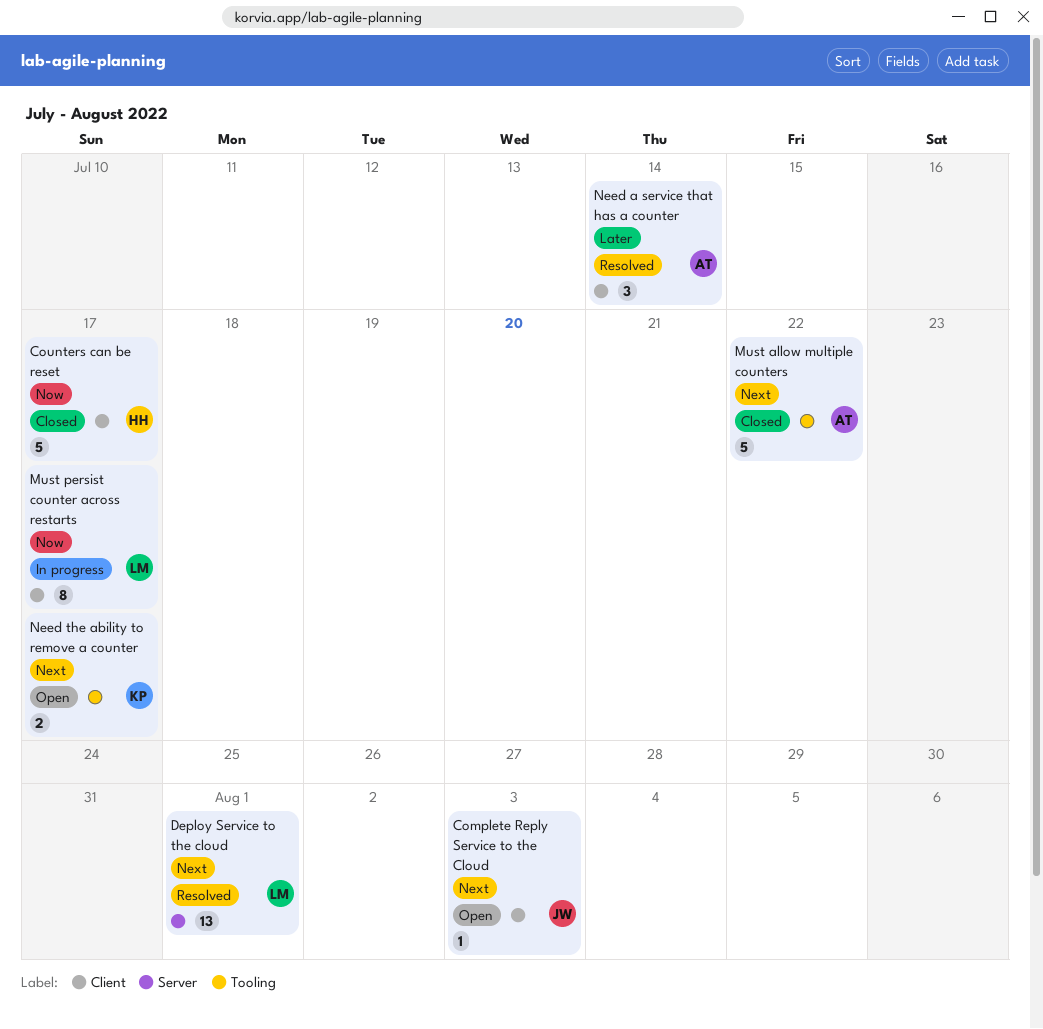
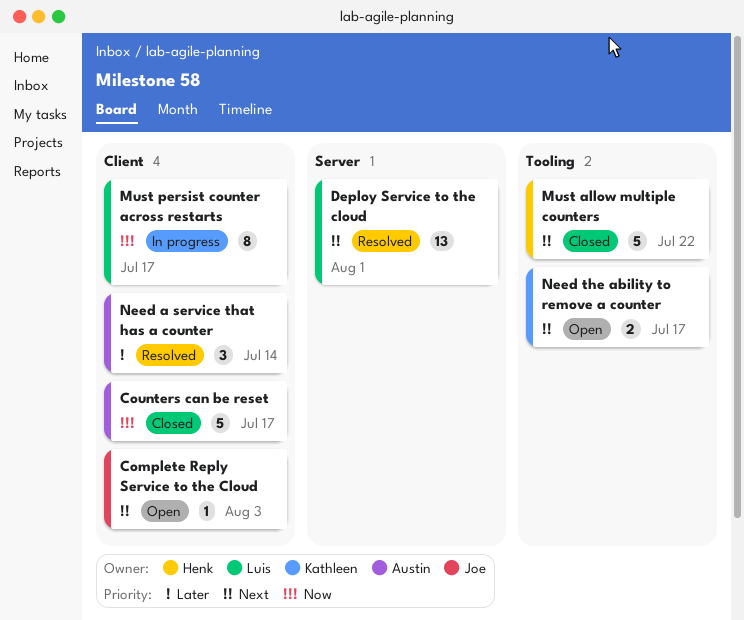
Counters can be reset, owner: Henk -> Austin
Must allow multiple counters, owner: Austin -> Henk

